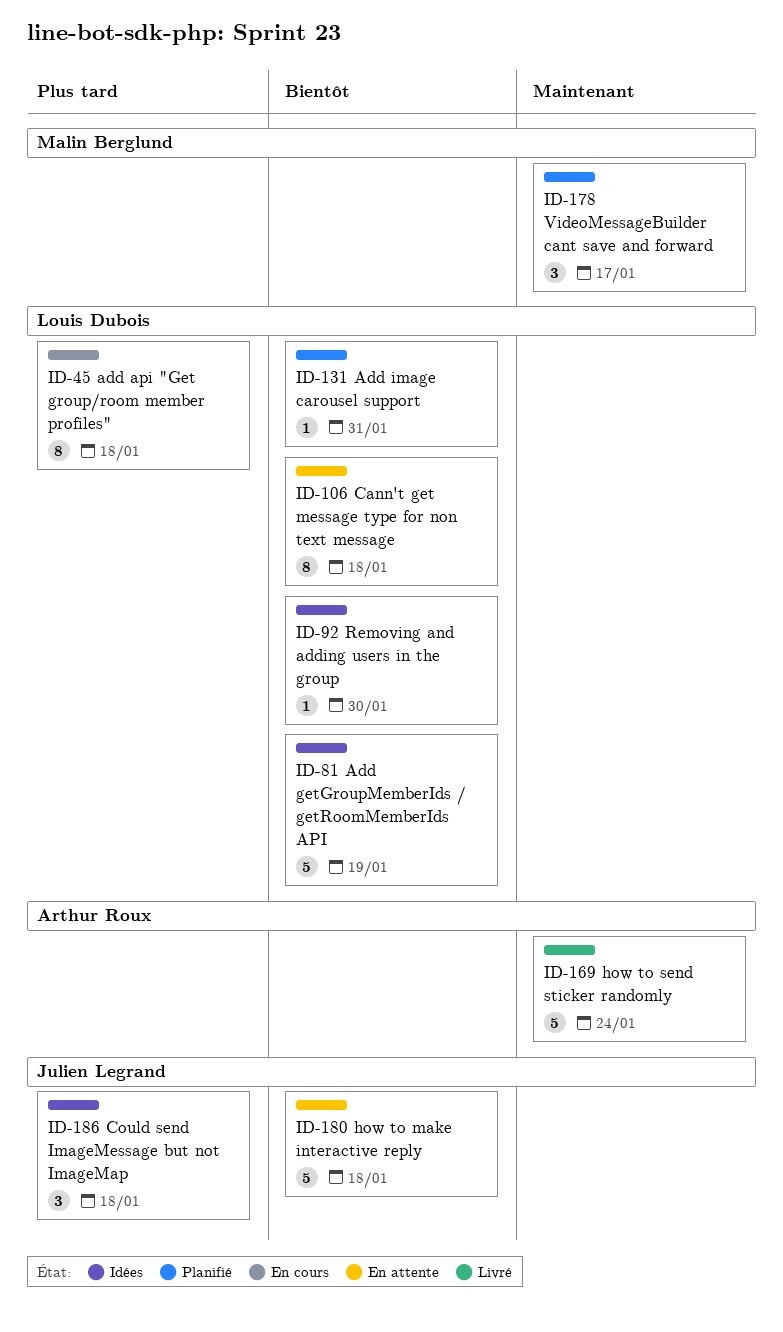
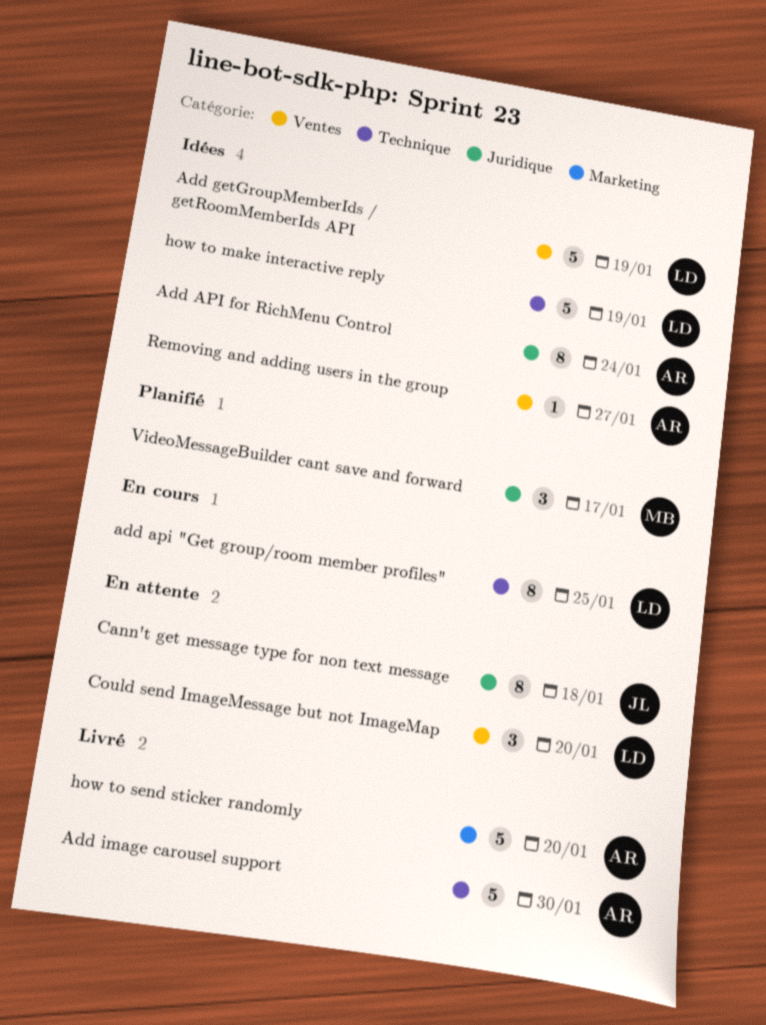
add api "Get group/room member profiles", due: Jan 18 -> Jan 25
Add API for RichMenu Control: none -> present
Add image carousel support, status: Planifié -> Livré
Add image carousel support, owner: Louis Dubois -> Arthur Roux
Add image carousel support, estimate: 1 -> 5
Add image carousel support, due: Jan 31 -> Jan 30
Cann't get message type for non text message, owner: Louis Dubois -> Julien Legrand
Could send ImageMessage but not ImageMap, status: Idées -> En attente
Could send ImageMessage but not ImageMap, owner: Julien Legrand -> Louis Dubois
Could send ImageMessage but not ImageMap, due: Jan 18 -> Jan 20
how to make interactive reply, status: En attente -> Idées
how to make interactive reply, owner: Julien Legrand -> Louis Dubois
how to make interactive reply, due: Jan 18 -> Jan 19
how to send sticker randomly, due: Jan 24 -> Jan 20
Removing and adding users in the group, owner: Louis Dubois -> Arthur Roux
Removing and adding users in the group, due: Jan 30 -> Jan 27

